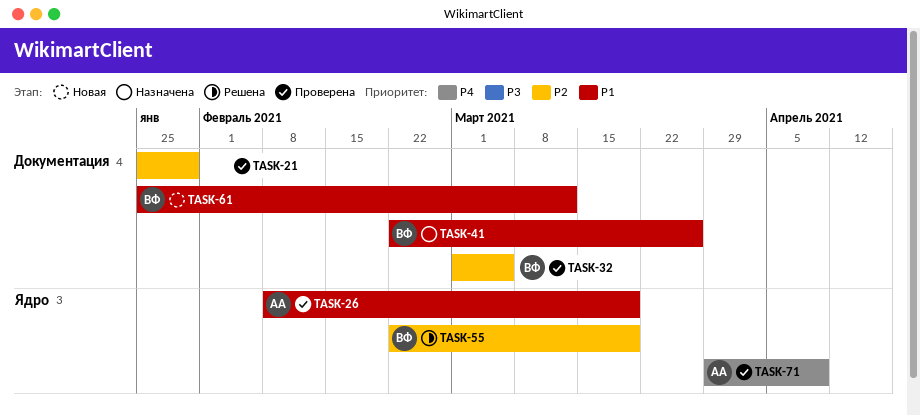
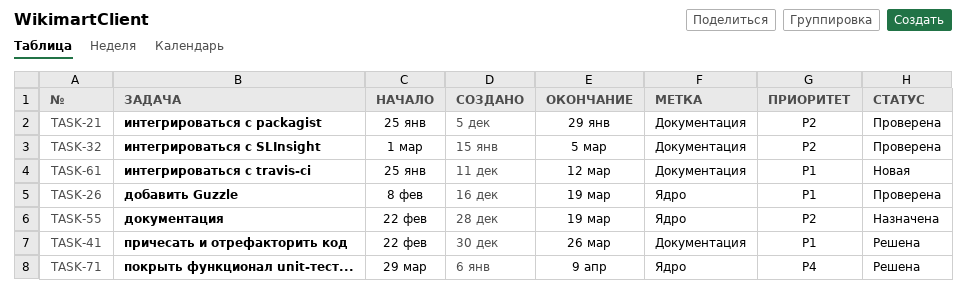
TASK-41, status: Назначена -> Решена
TASK-55, status: Решена -> Назначена
TASK-71, status: Проверена -> Решена

